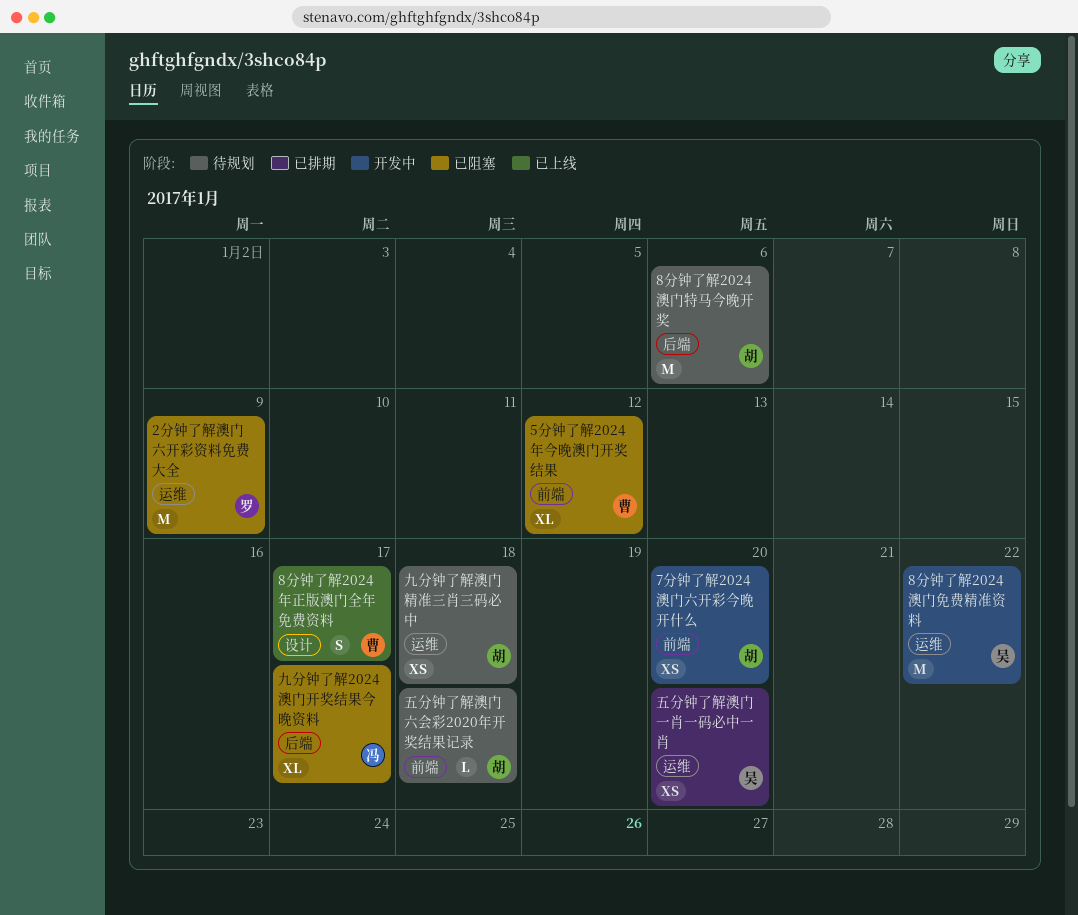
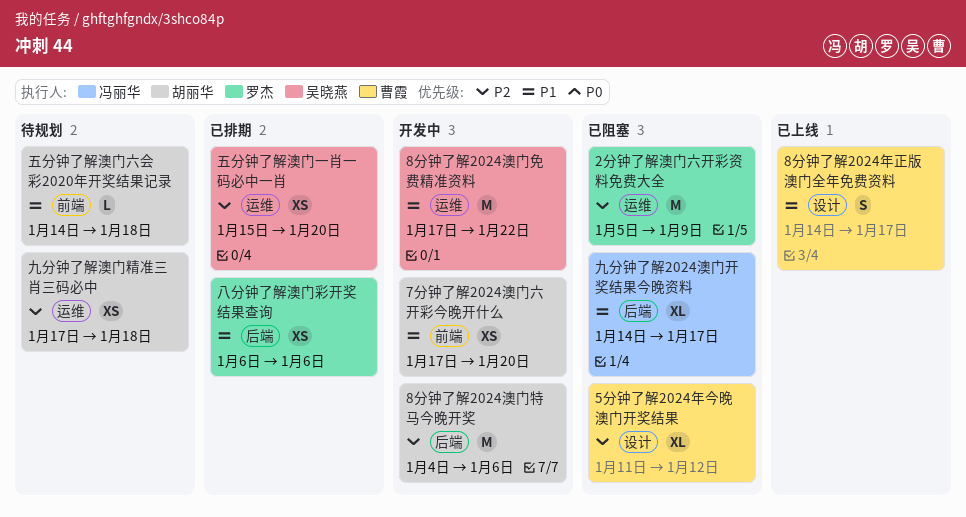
5分钟了解2024年今晚澳门开奖结果, label: 前端 -> 设计
8分钟了解2024澳门特马今晚开奖, status: 待规划 -> 开发中
八分钟了解澳门彩开奖结果查询: none -> present

